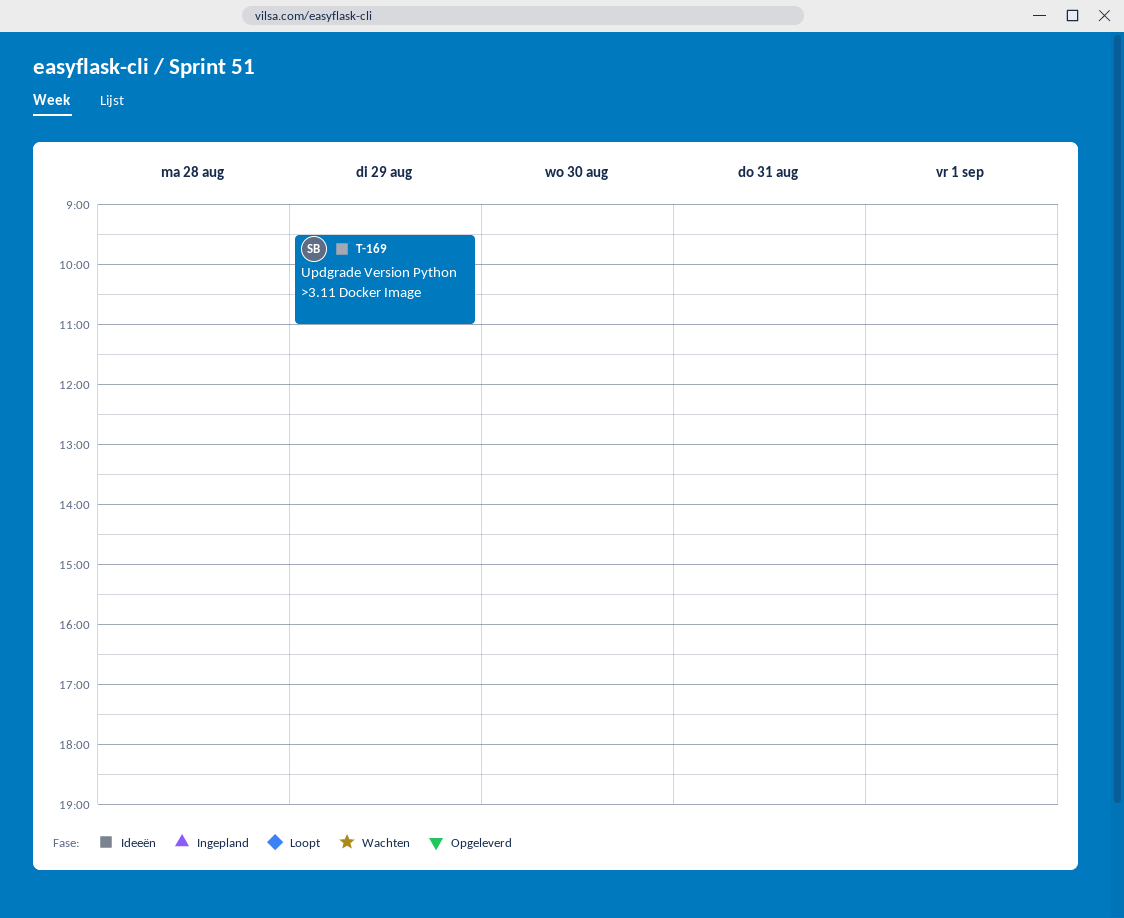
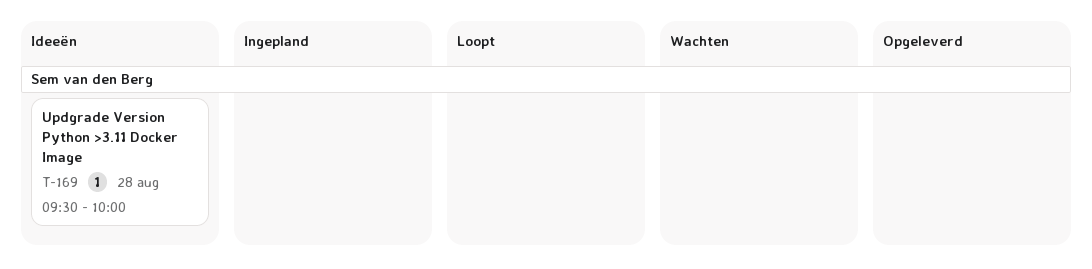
T-169, day: Aug 29 -> Aug 28
T-169, ends: 11:00 -> 10:00

